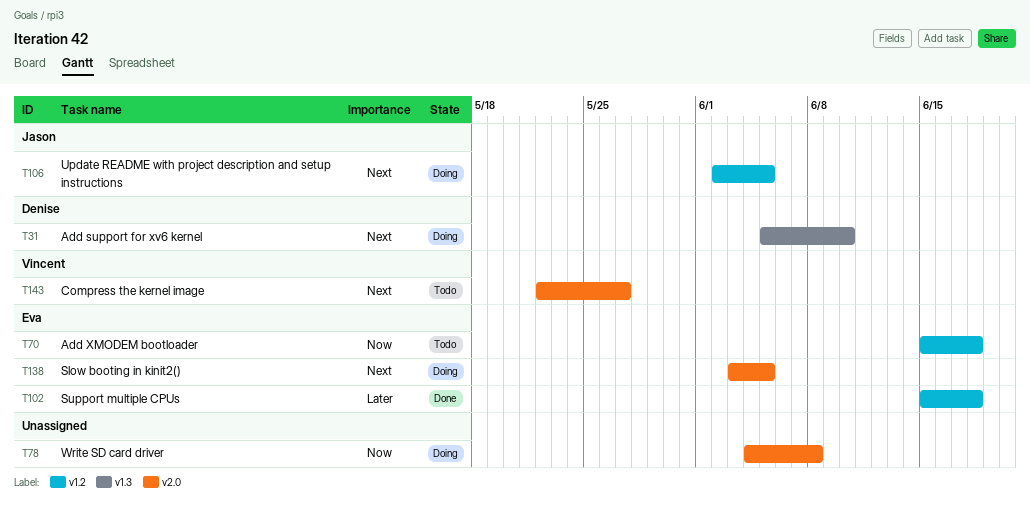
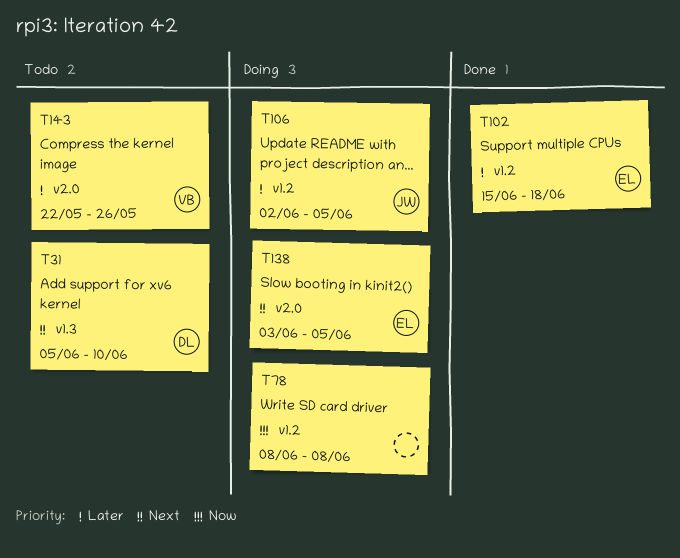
T31, status: Doing -> Todo
T70: present -> none
T78, label: v2.0 -> v1.2
T78, start: Jun 4 -> Jun 8
T106, priority: Next -> Later
T143, priority: Next -> Later
T143, due: May 27 -> May 26

